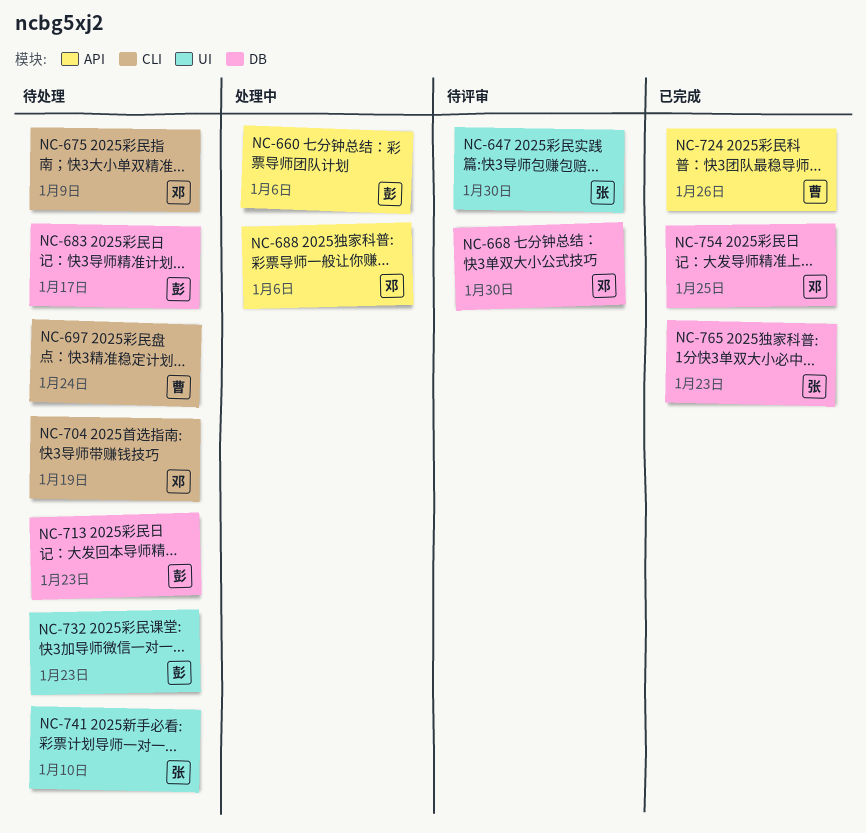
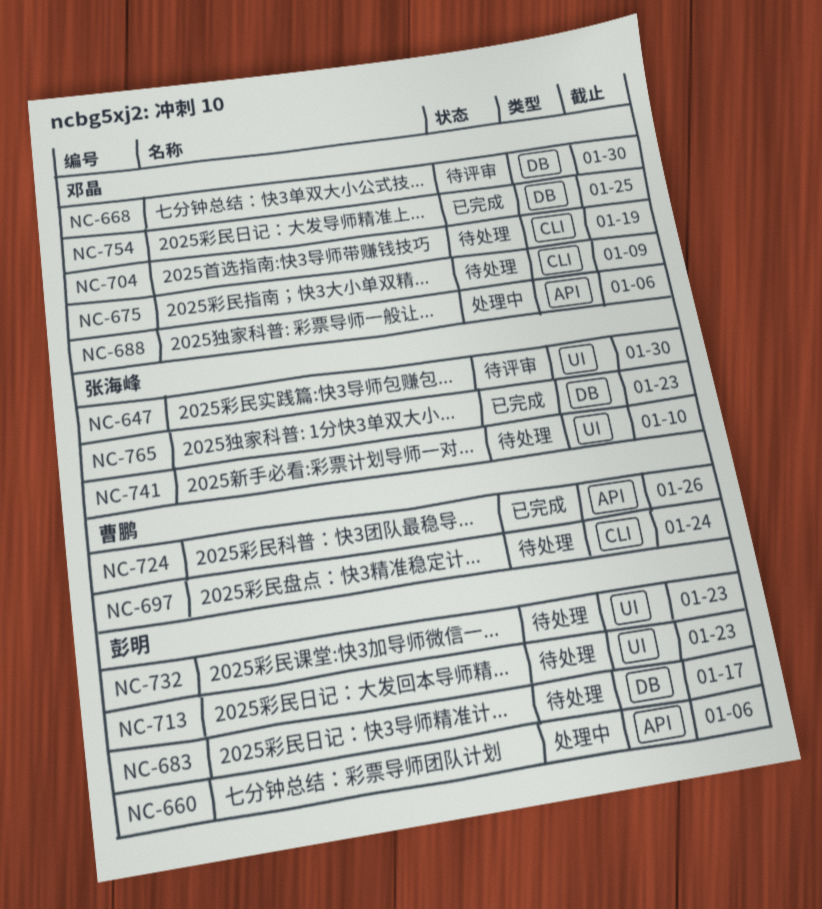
NC-713, label: DB -> UI

